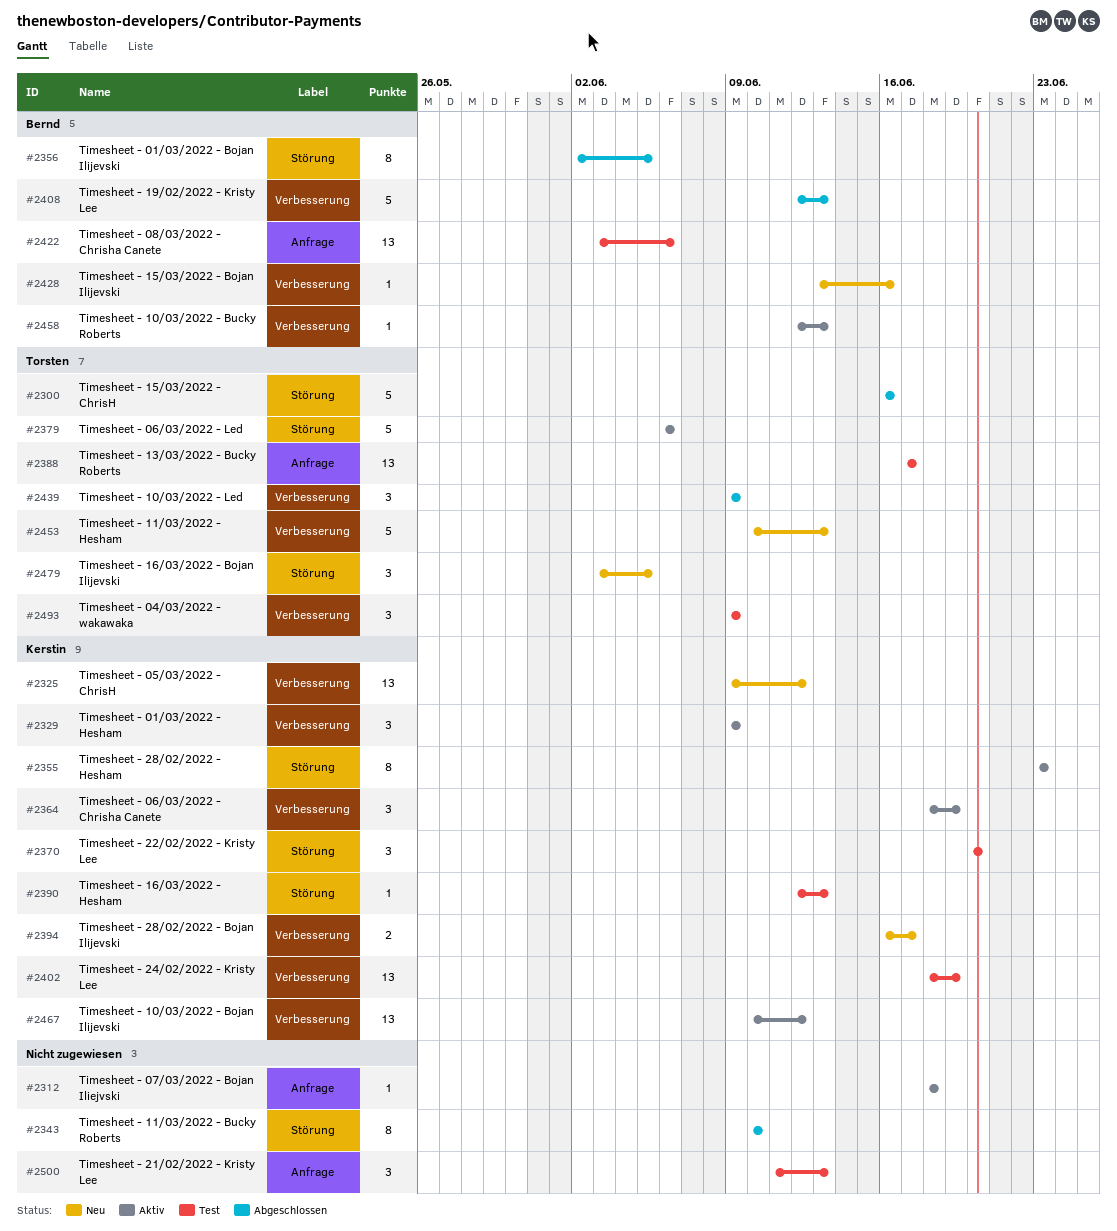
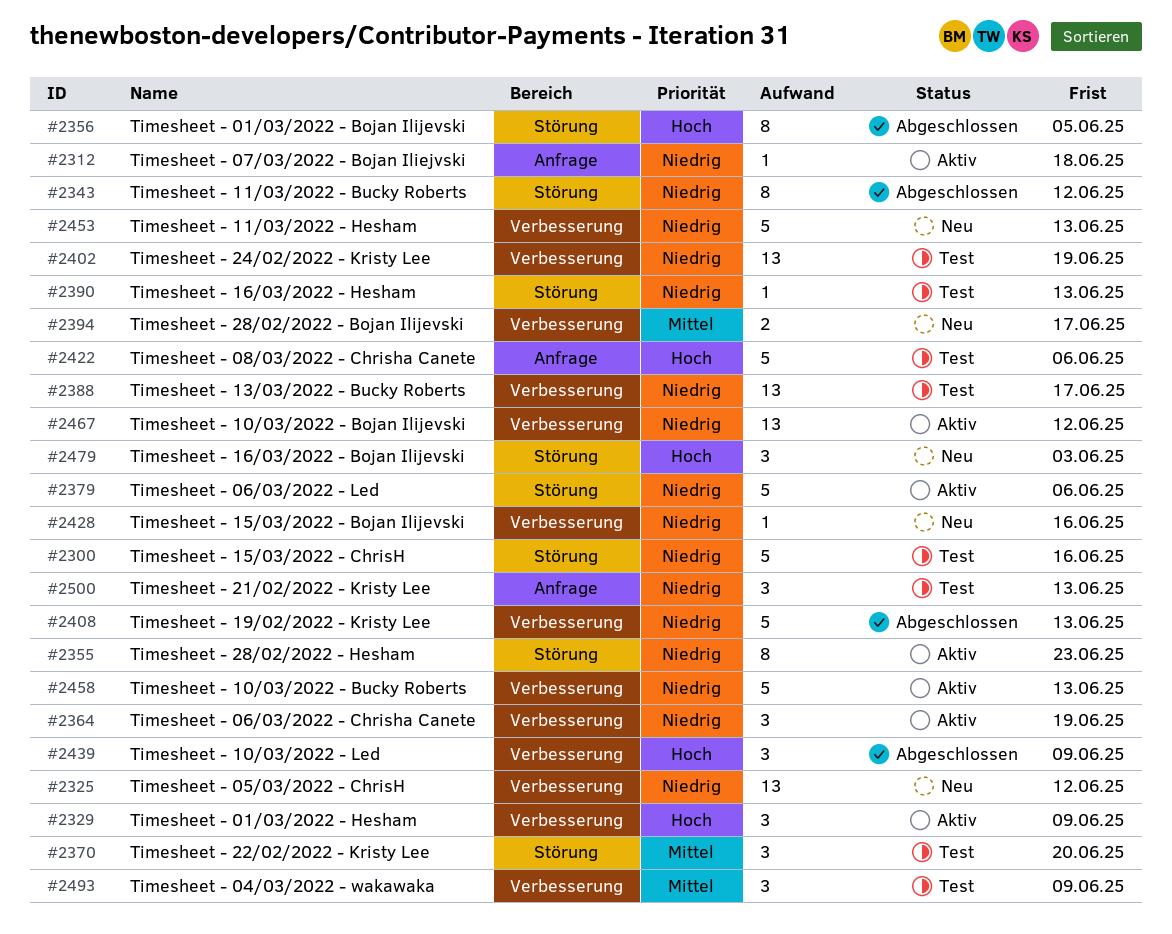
#2300, status: Abgeschlossen -> Test
#2343, due: Jun 10 -> Jun 12
#2388, label: Anfrage -> Verbesserung
#2422, estimate: 13 -> 5
#2458, estimate: 1 -> 5
#2479, due: Jun 5 -> Jun 3

